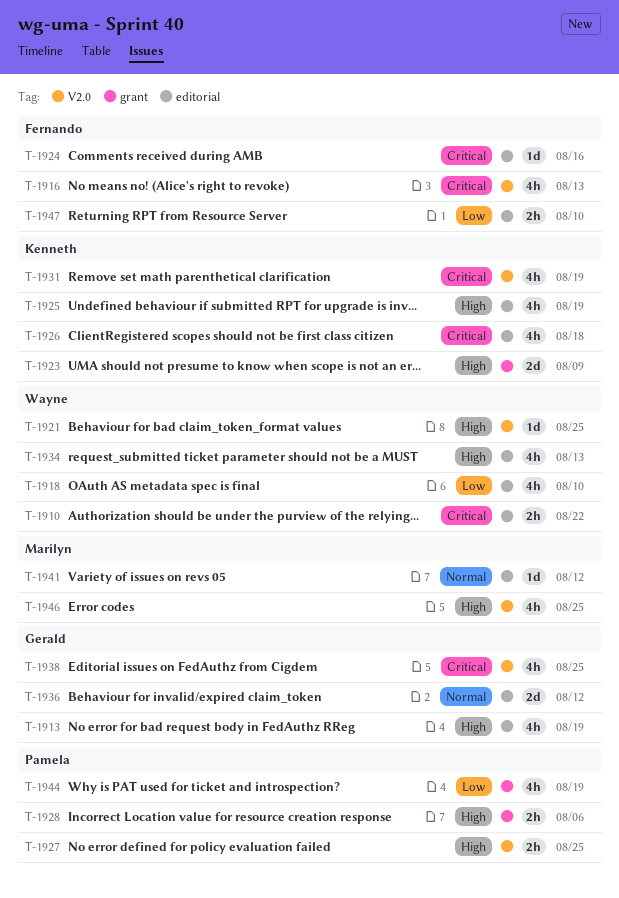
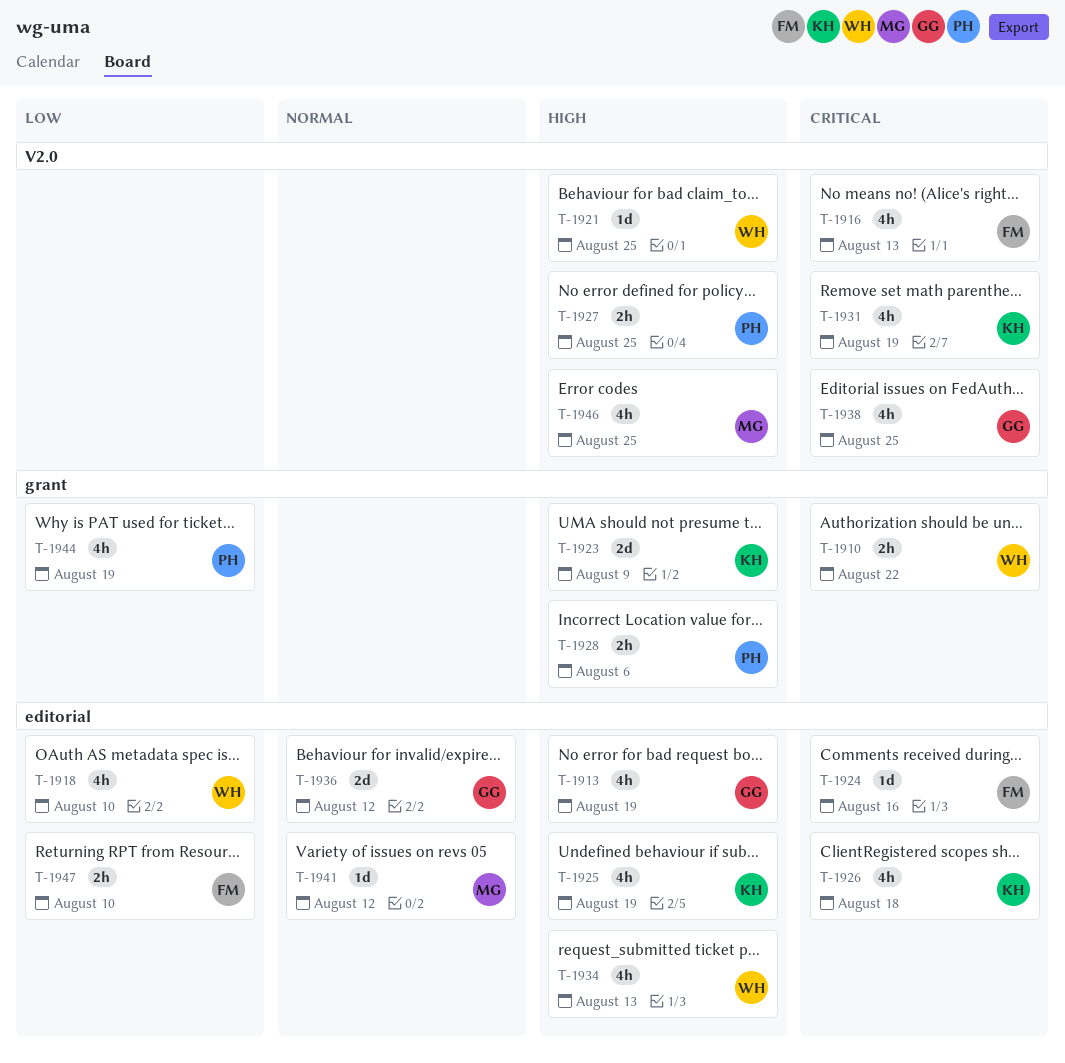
T-1910, label: editorial -> grant

